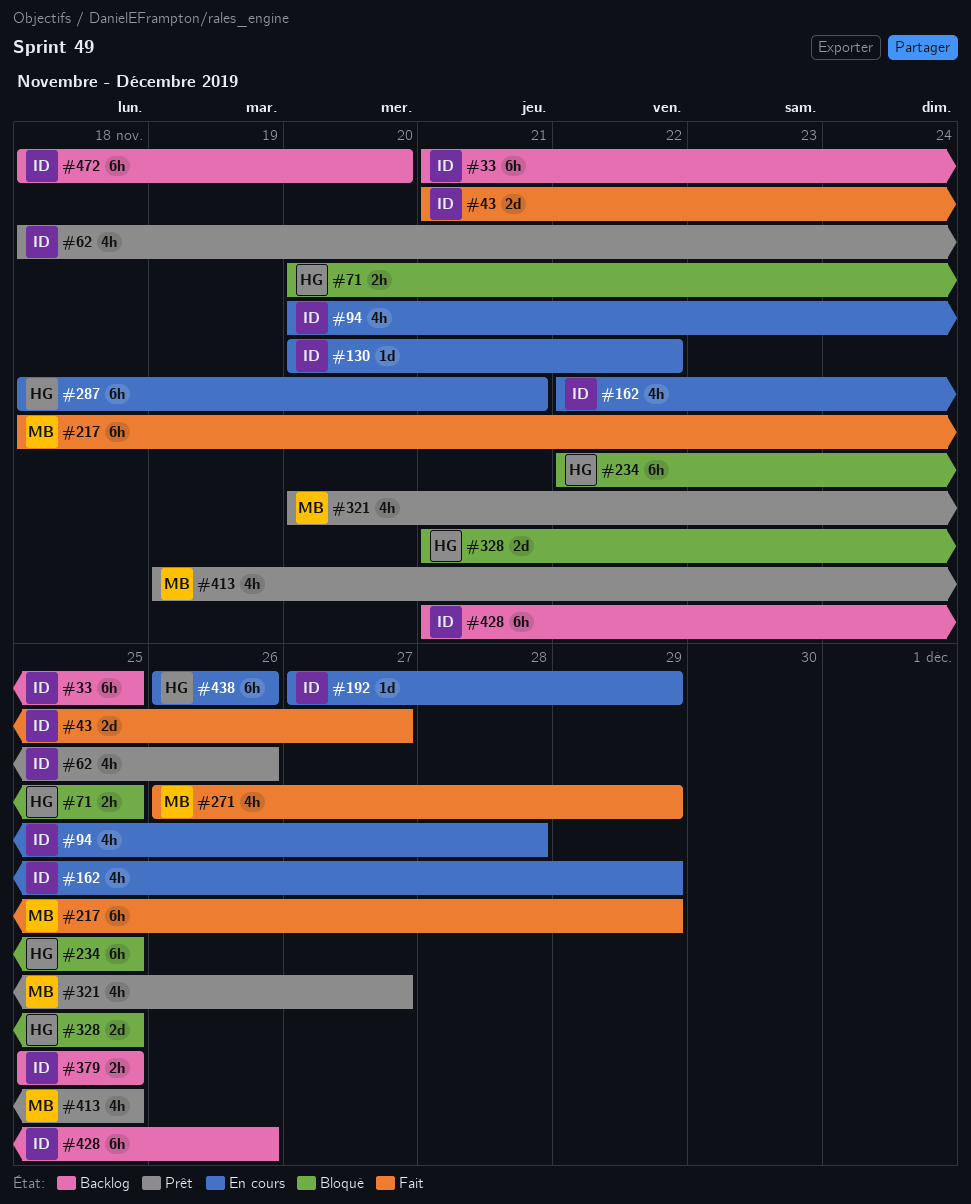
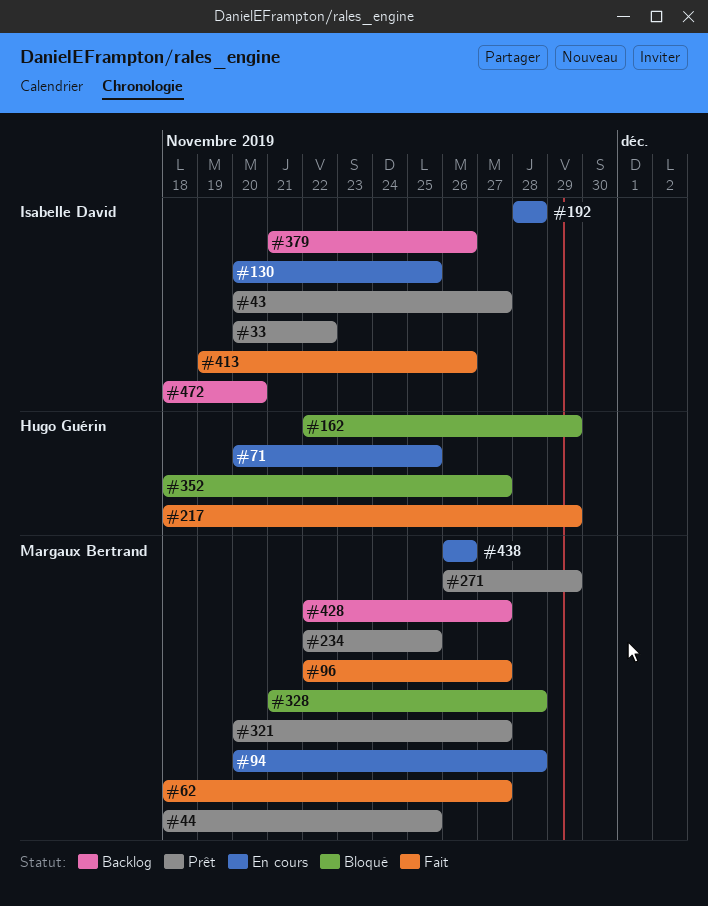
#33, status: Backlog -> Prêt
#33, start: Nov 21 -> Nov 20
#33, due: Nov 25 -> Nov 22
#43, status: Fait -> Prêt
#43, start: Nov 21 -> Nov 20
#44: none -> present
#62, status: Prêt -> Fait
#62, owner: Isabelle David -> Margaux Bertrand
#62, due: Nov 26 -> Nov 27
#71, status: Bloqué -> En cours
#94, owner: Isabelle David -> Margaux Bertrand
#96: none -> present
#130, due: Nov 22 -> Nov 25
#162, status: En cours -> Bloqué
#162, owner: Isabelle David -> Hugo Guérin
#192, start: Nov 27 -> Nov 28
#192, due: Nov 29 -> Nov 28
#217, owner: Margaux Bertrand -> Hugo Guérin
#234, status: Bloqué -> Prêt
#234, owner: Hugo Guérin -> Margaux Bertrand
#271, status: Fait -> Prêt
#287: present -> none
#328, owner: Hugo Guérin -> Margaux Bertrand
#328, due: Nov 25 -> Nov 28
#352: none -> present
#379, start: Nov 25 -> Nov 21
#379, due: Nov 25 -> Nov 26
#413, status: Prêt -> Fait
#413, owner: Margaux Bertrand -> Isabelle David
#413, due: Nov 25 -> Nov 26
#428, owner: Isabelle David -> Margaux Bertrand
#428, start: Nov 21 -> Nov 22
#428, due: Nov 26 -> Nov 27
#438, owner: Hugo Guérin -> Margaux Bertrand

